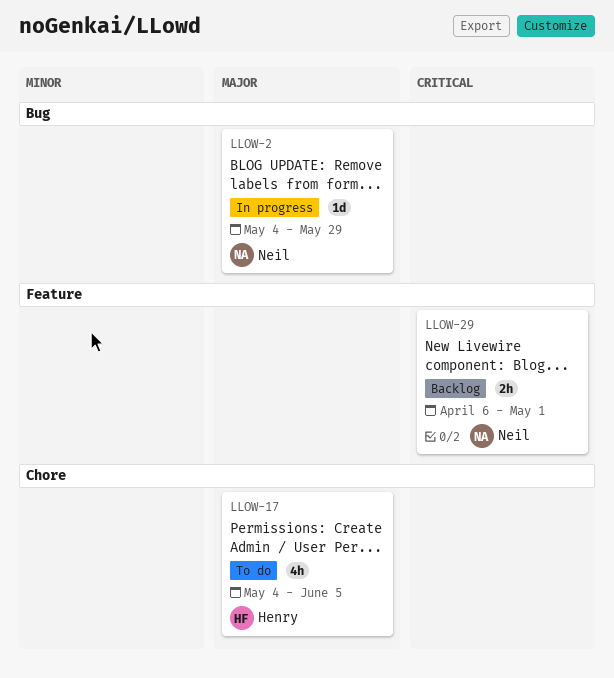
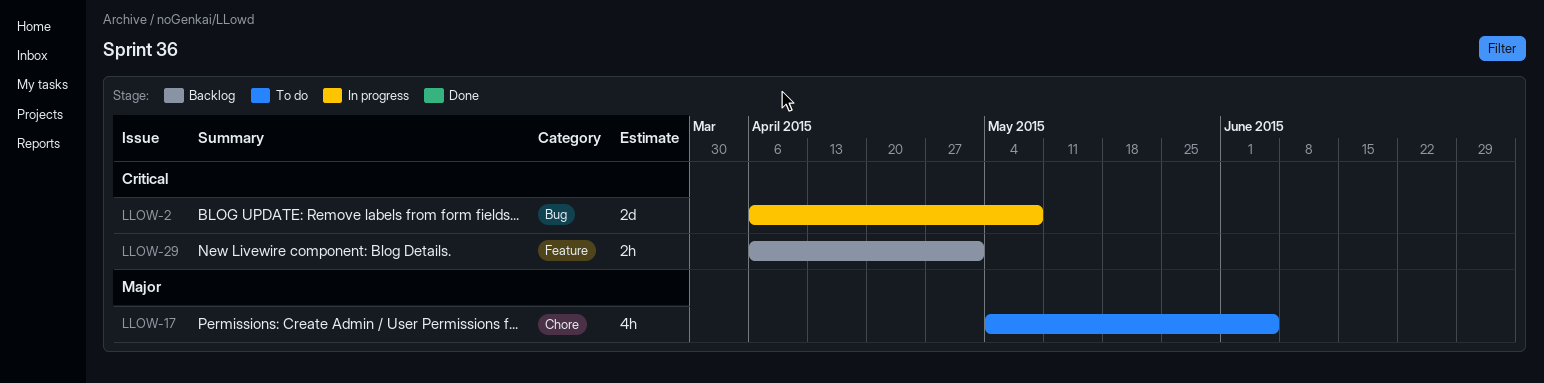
LLOW-2, priority: Major -> Critical
LLOW-2, estimate: 1d -> 2d
LLOW-2, start: May 4 -> Apr 6
LLOW-2, due: May 29 -> May 8

